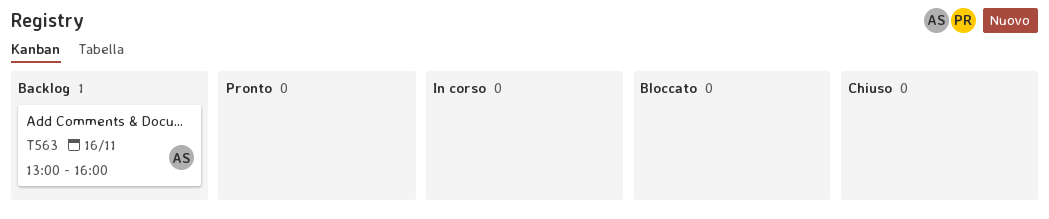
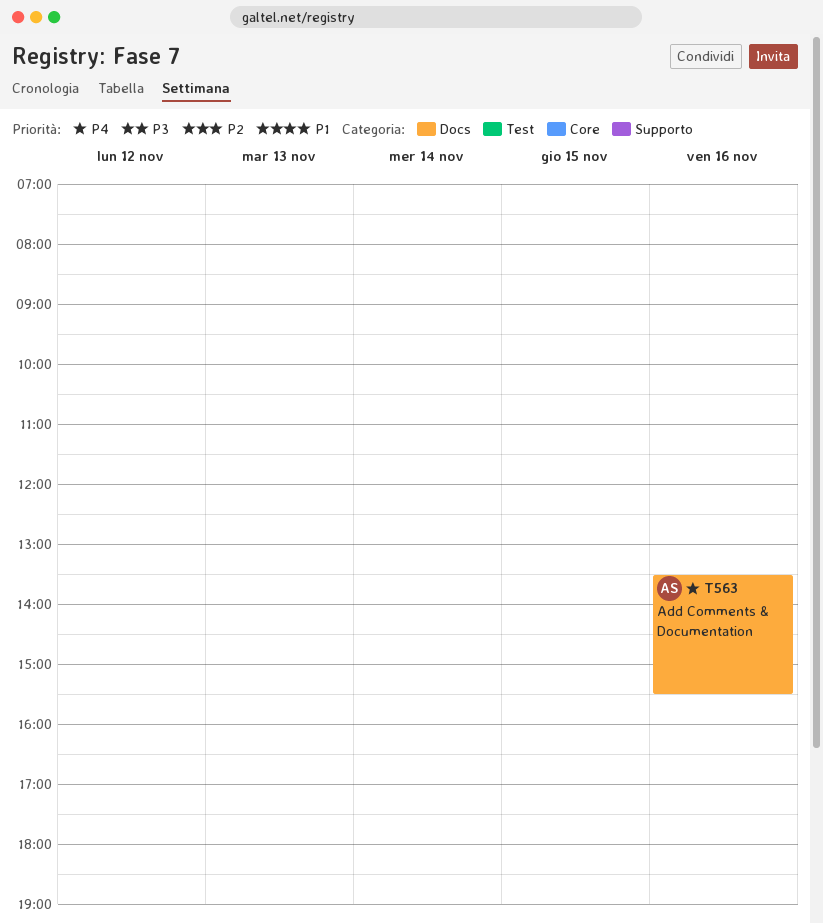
T563, begins: 13:00 -> 13:30
T563, ends: 16:00 -> 15:30

